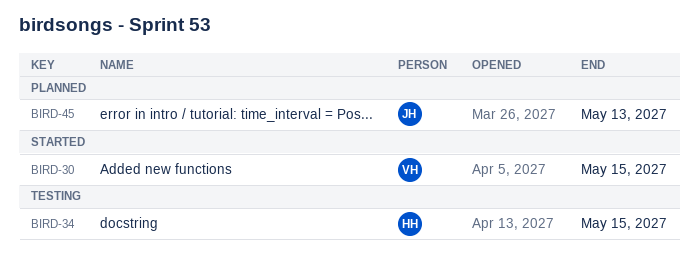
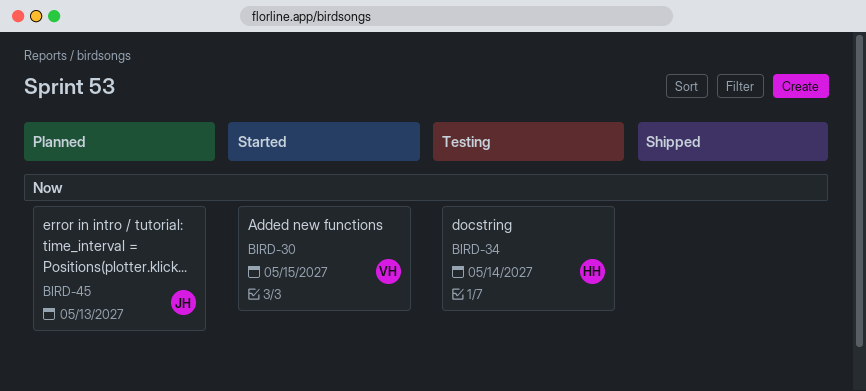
BIRD-34, due: May 15 -> May 14

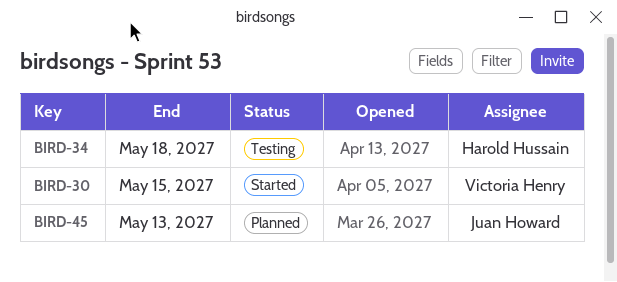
BIRD-34, due: May 14 -> May 18

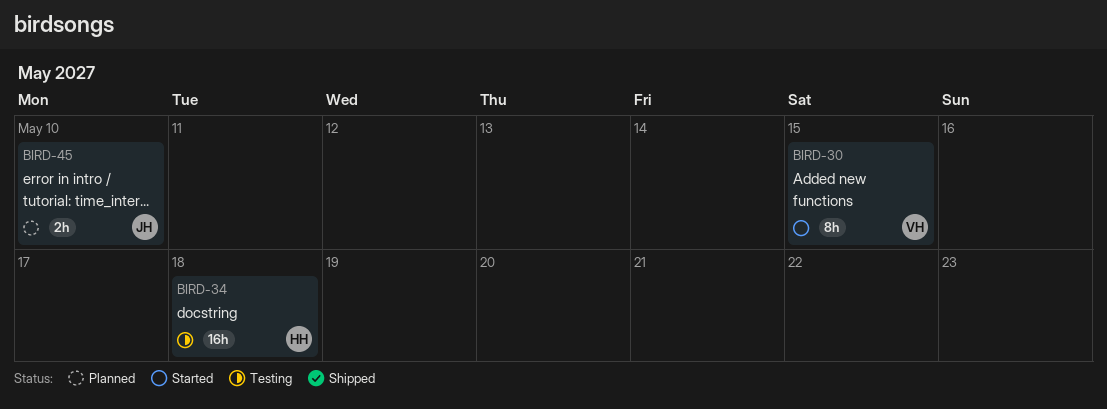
BIRD-45, due: May 13 -> May 10

